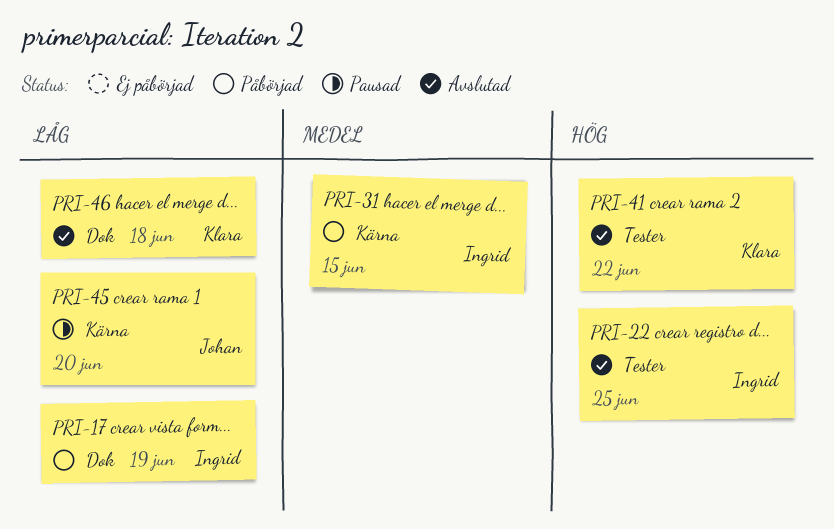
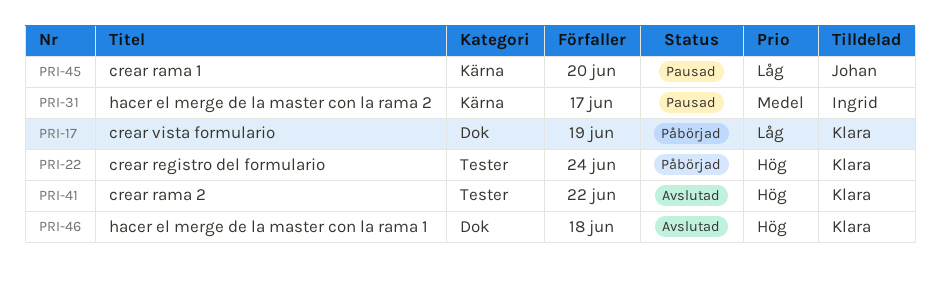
PRI-17, owner: Ingrid -> Klara
PRI-22, status: Avslutad -> Påbörjad
PRI-22, owner: Ingrid -> Klara
PRI-22, due: Jun 25 -> Jun 24
PRI-31, status: Påbörjad -> Pausad
PRI-31, due: Jun 15 -> Jun 17
PRI-46, priority: Låg -> Hög

